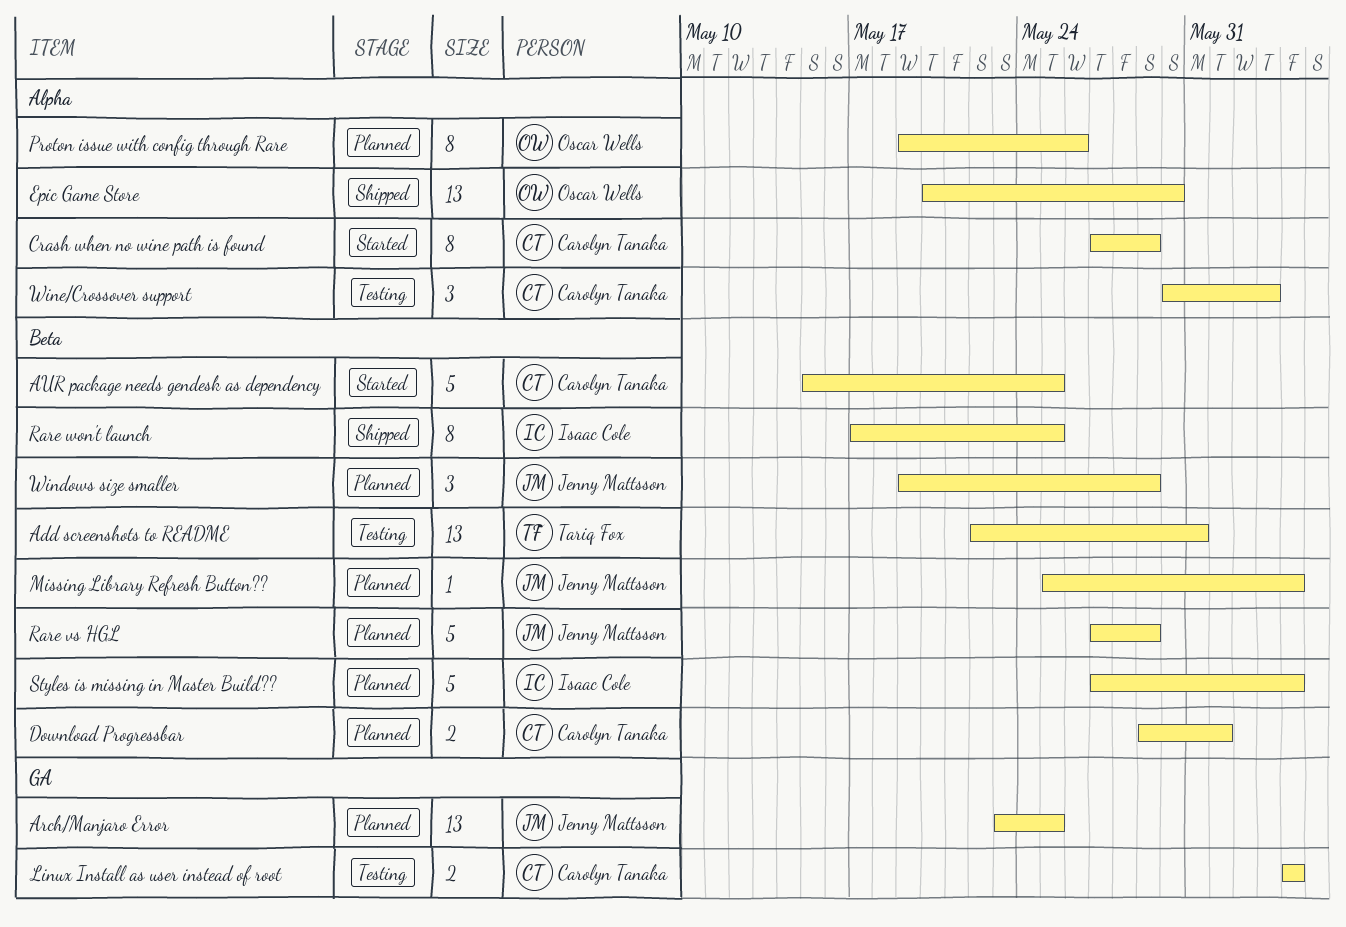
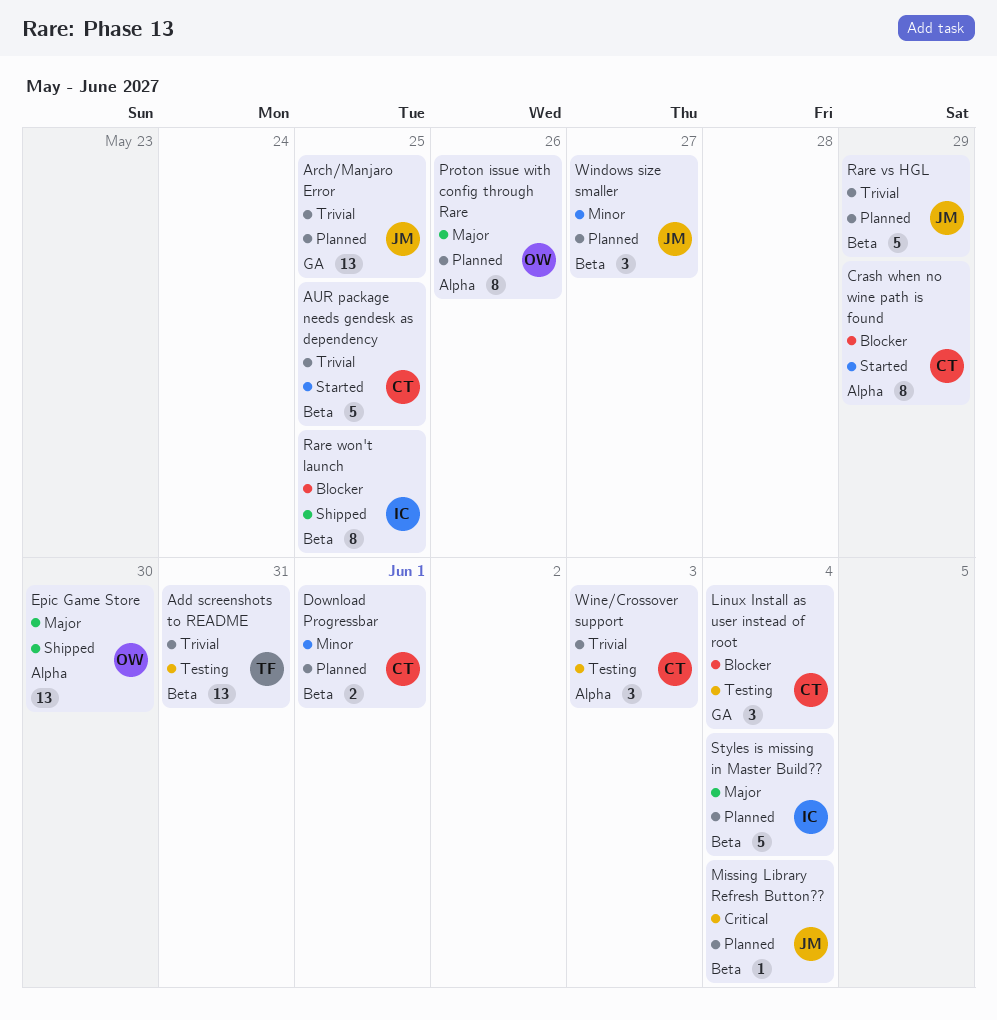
Linux Install as user instead of root, estimate: 2 -> 3
Windows size smaller, due: May 29 -> May 27

